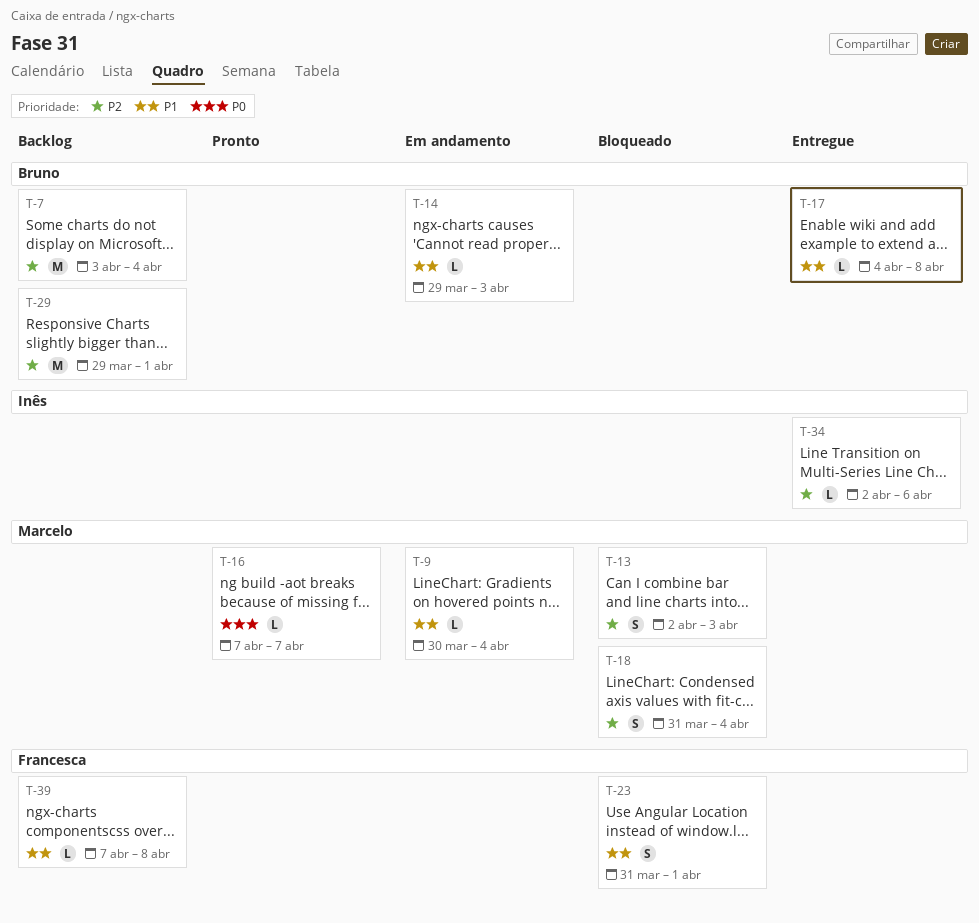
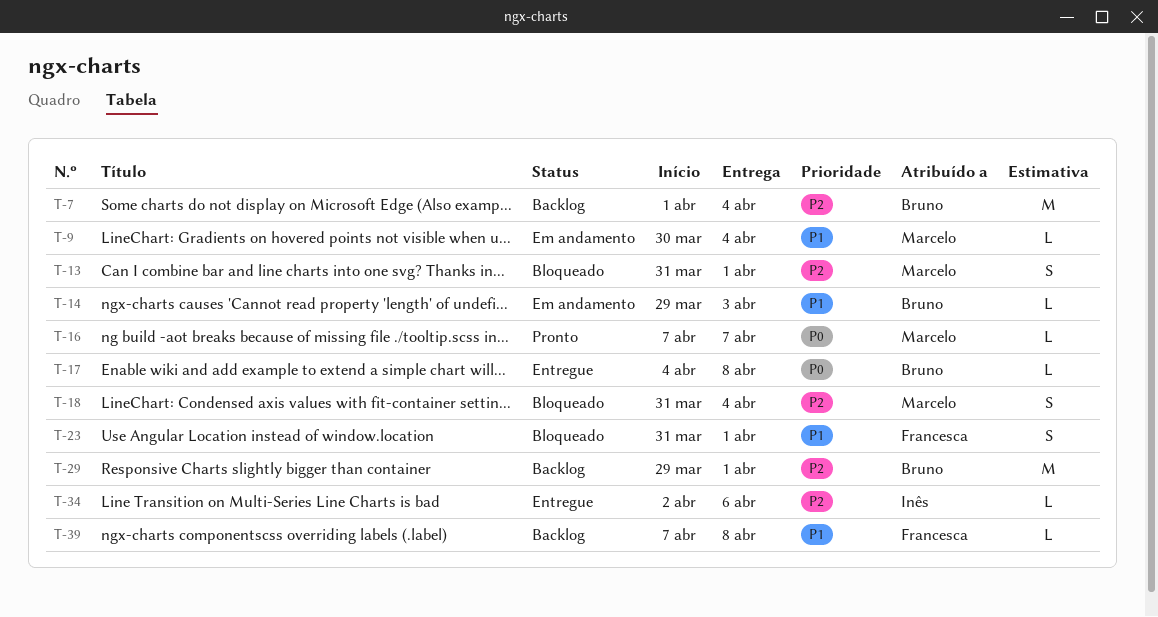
T-7, start: Apr 3 -> Apr 1
T-13, start: Apr 2 -> Mar 31
T-13, due: Apr 3 -> Apr 1
T-17, priority: P1 -> P0

